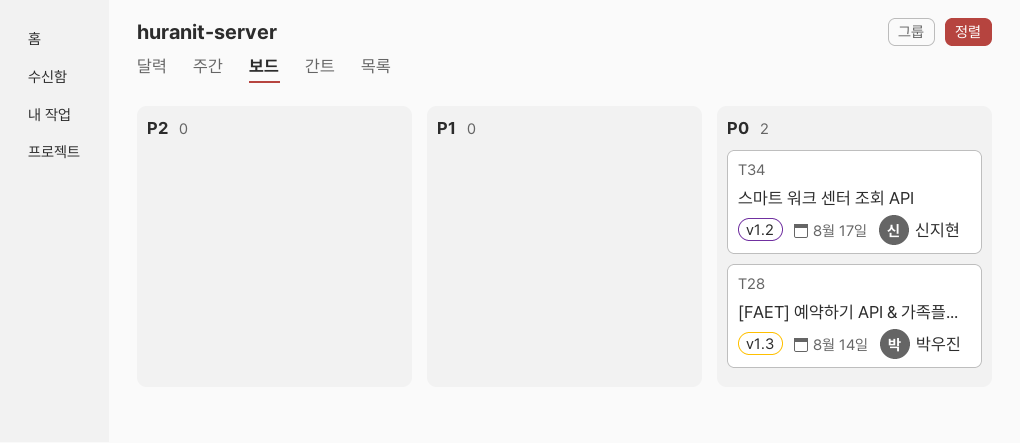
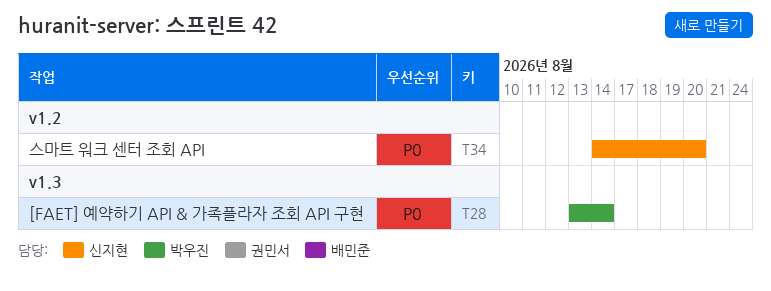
T34, due: Aug 17 -> Aug 20

